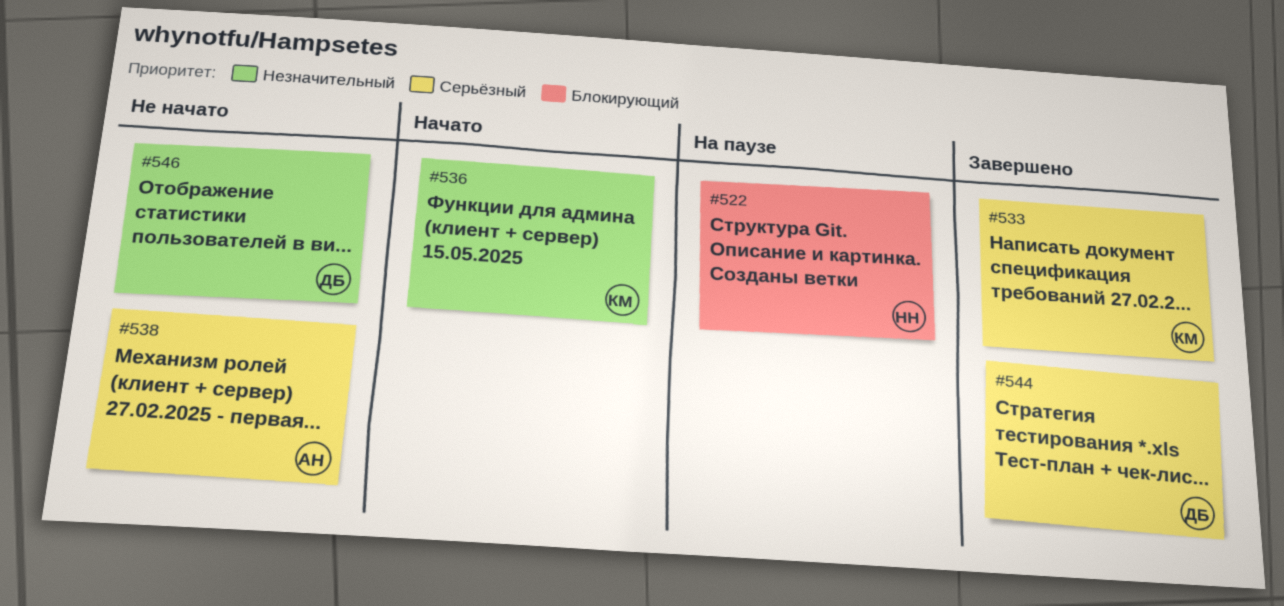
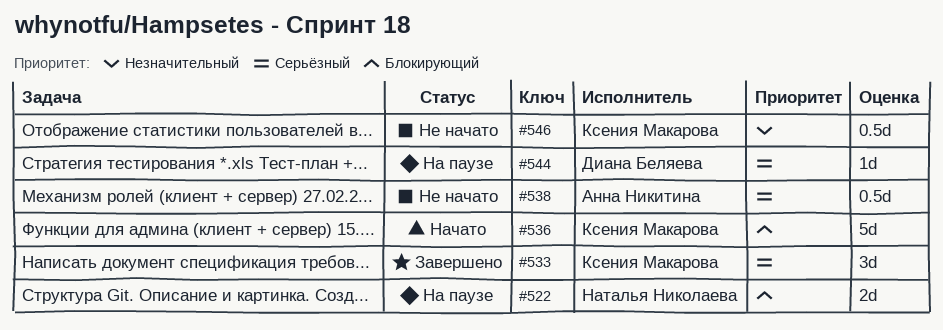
#536, priority: Незначительный -> Блокирующий
#544, status: Завершено -> На паузе
#546, owner: Диана Беляева -> Ксения Макарова

